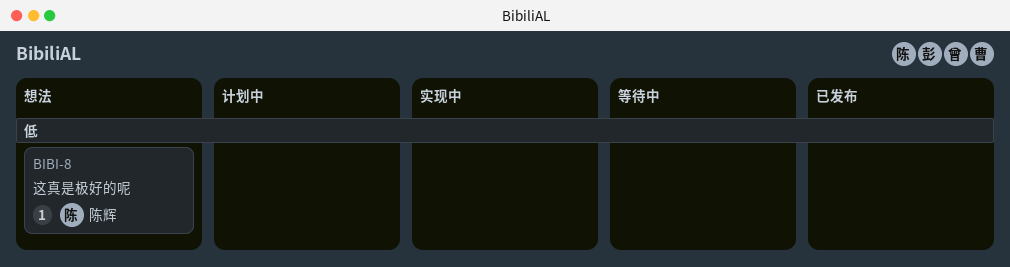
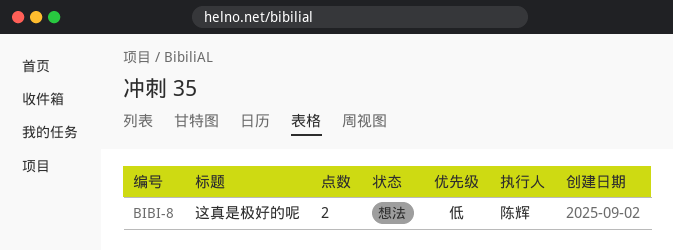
BIBI-8, estimate: 1 -> 2

